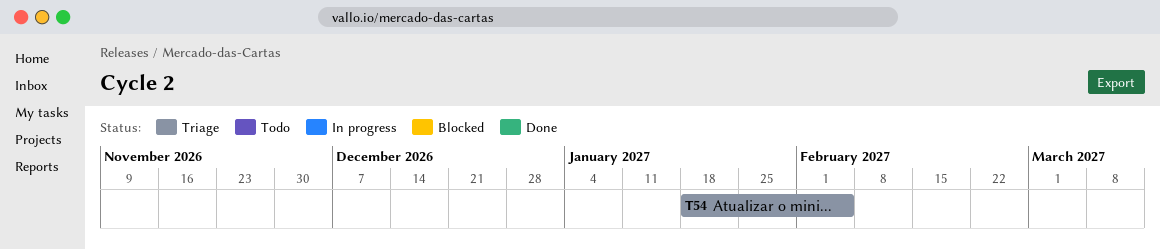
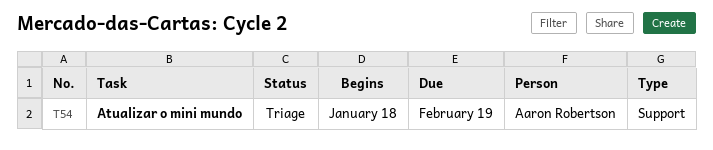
T54, due: Feb 5 -> Feb 19

